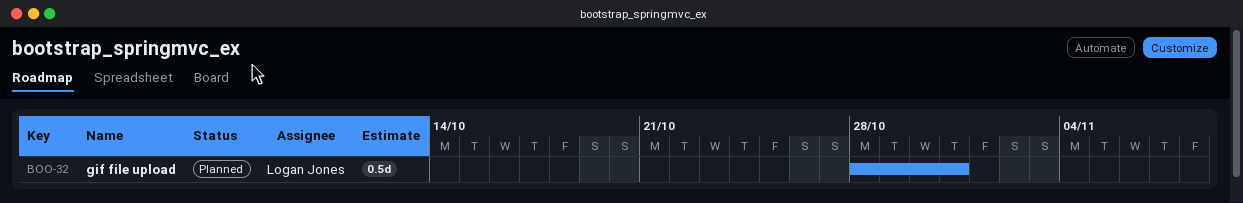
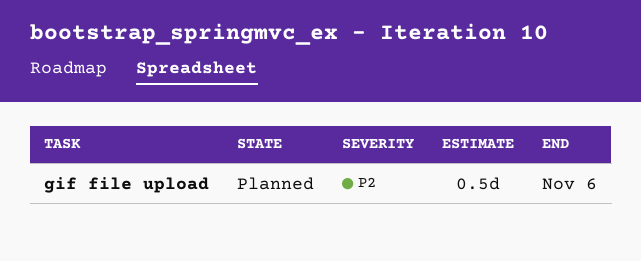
gif file upload, due: Oct 31 -> Nov 6

